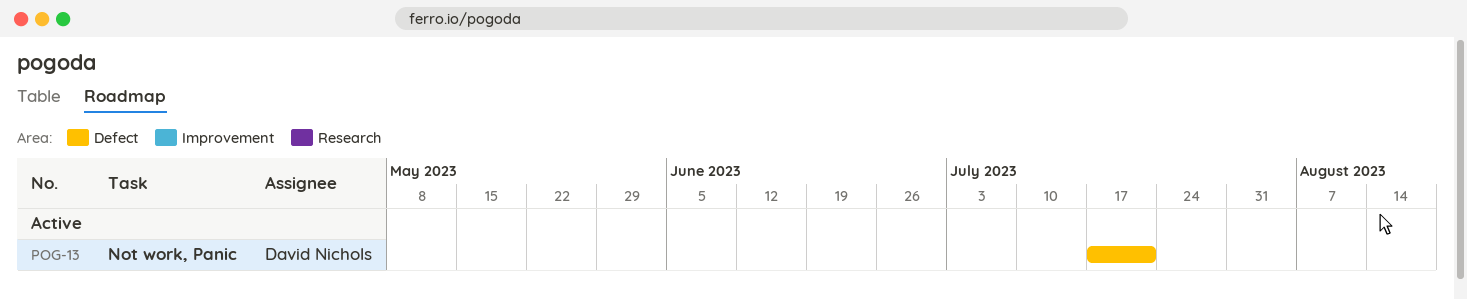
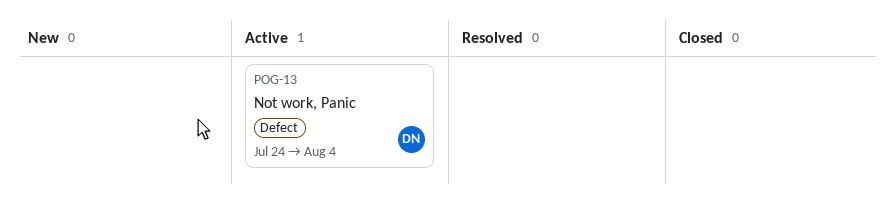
POG-13, start: Jul 17 -> Jul 24
POG-13, due: Jul 21 -> Aug 4

